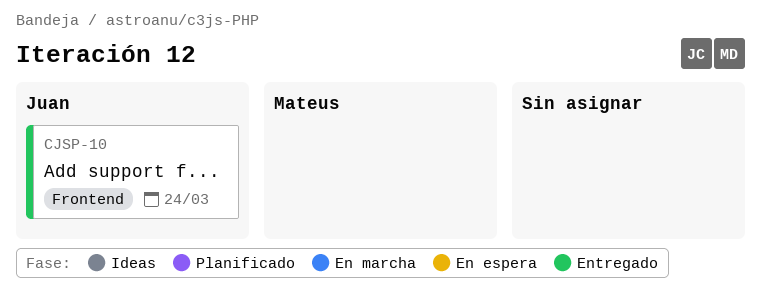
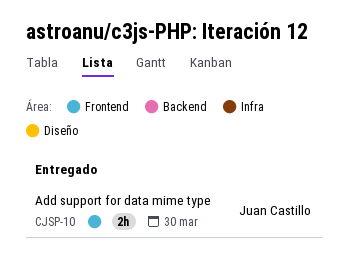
CJSP-10, due: Mar 24 -> Mar 30

